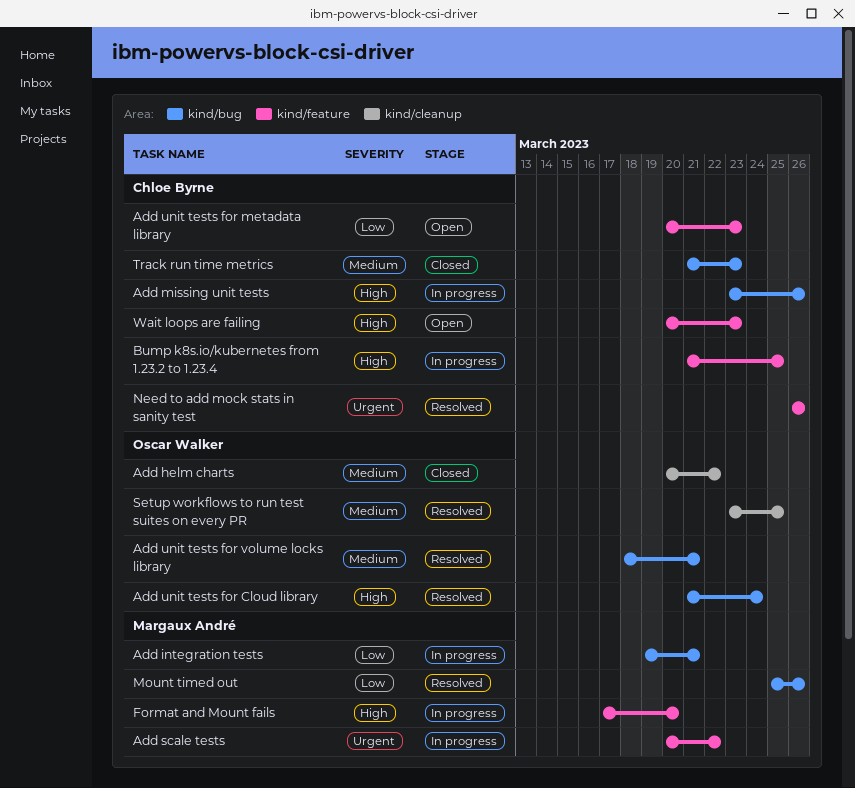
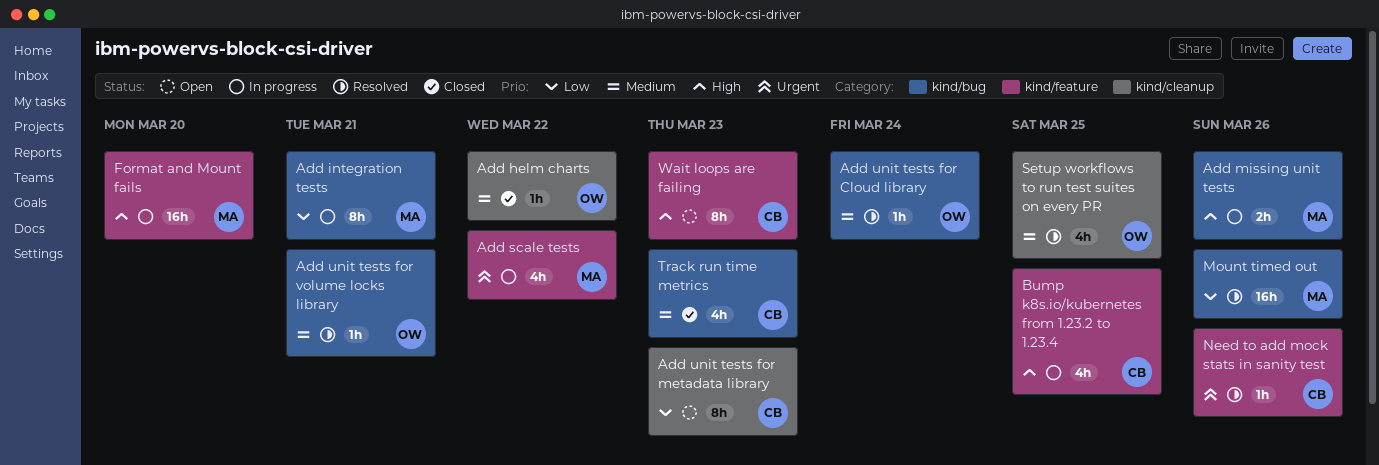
Add missing unit tests, owner: Chloe Byrne -> Margaux André
Add unit tests for Cloud library, priority: High -> Medium
Add unit tests for metadata library, label: kind/feature -> kind/cleanup

